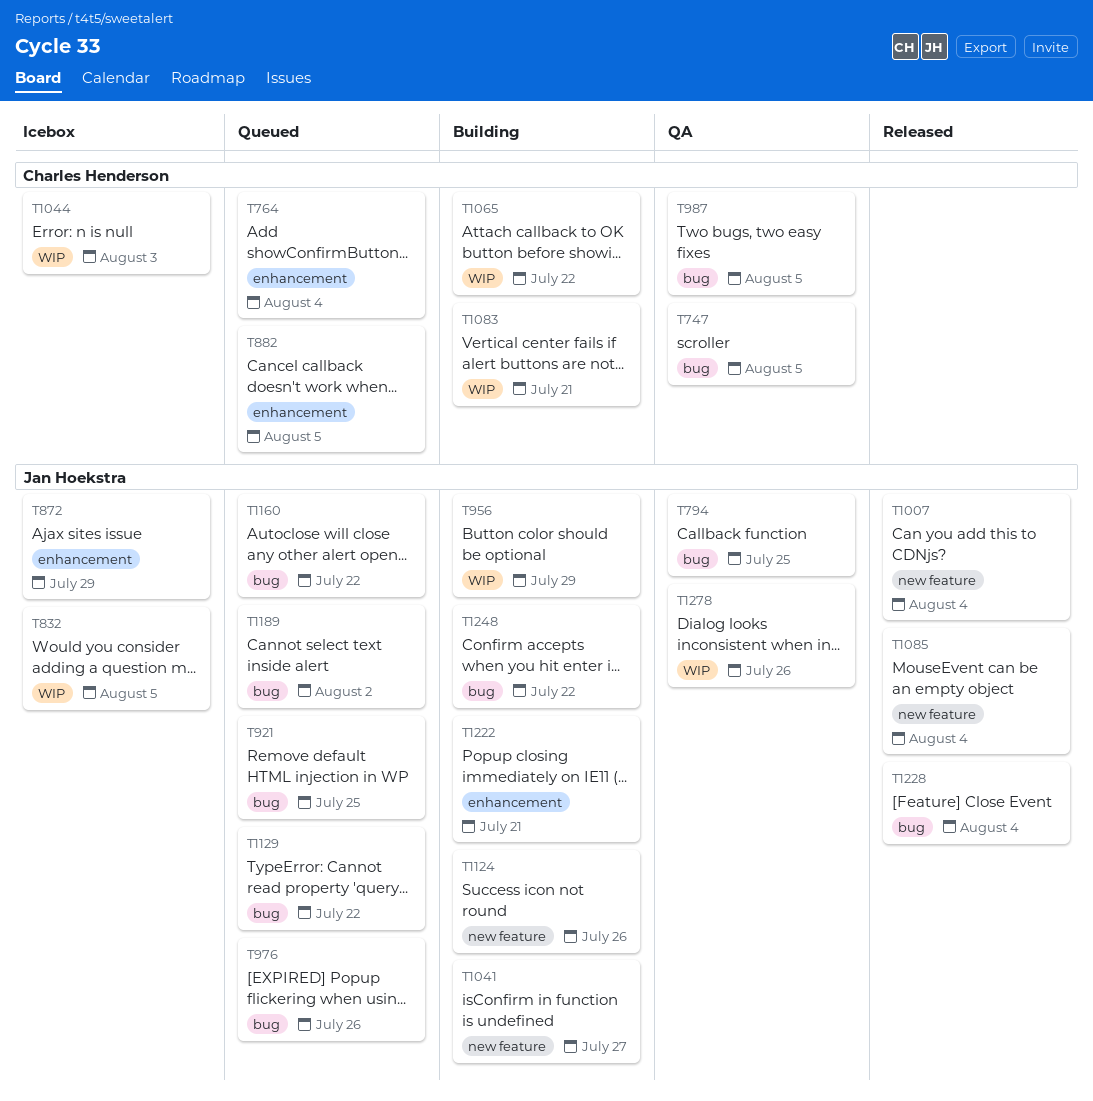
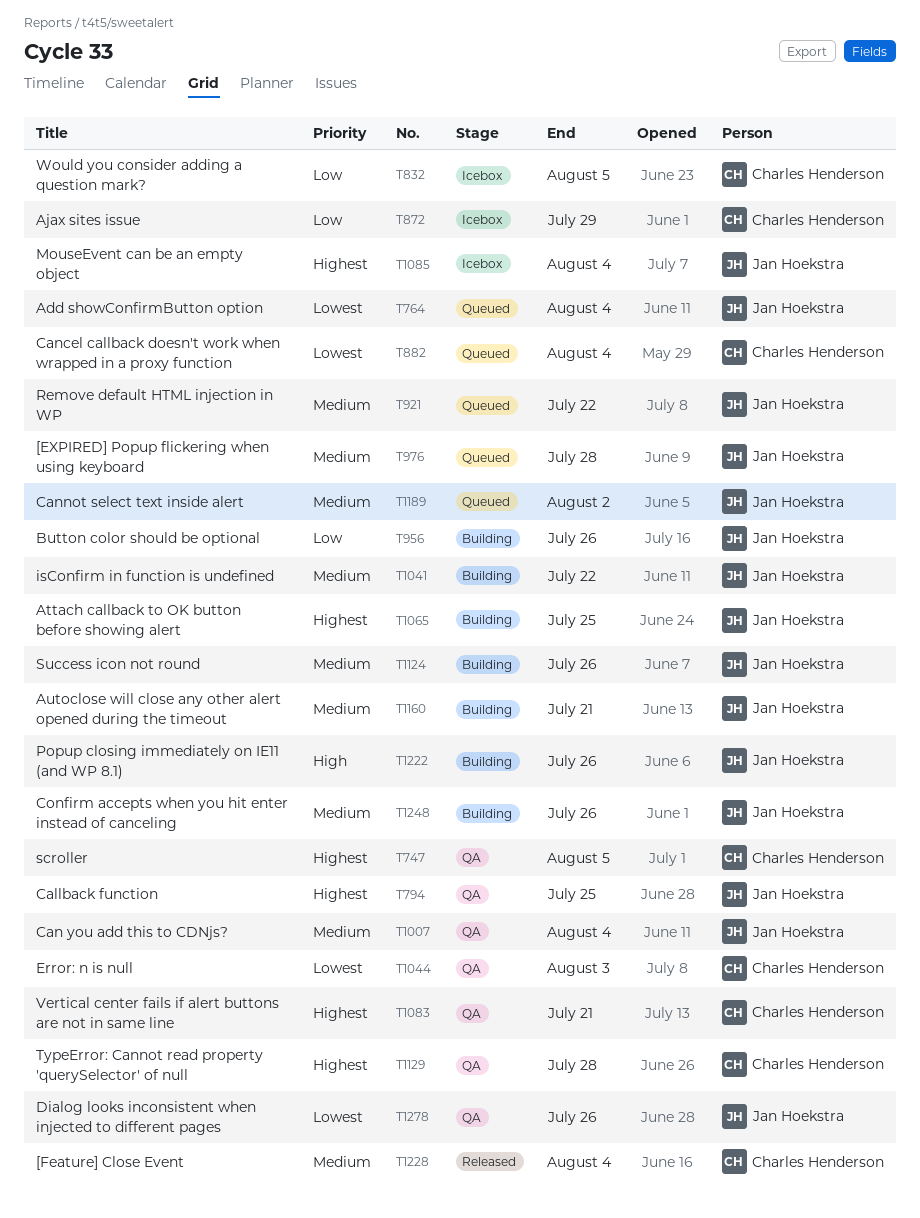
T764, owner: Charles Henderson -> Jan Hoekstra
T832, owner: Jan Hoekstra -> Charles Henderson
T872, owner: Jan Hoekstra -> Charles Henderson
T882, due: Aug 5 -> Aug 4
T921, due: Jul 25 -> Jul 22
T956, due: Jul 29 -> Jul 26
T976, due: Jul 26 -> Jul 28
T987: present -> none
T1007, status: Released -> QA
T1041, due: Jul 27 -> Jul 22
T1044, status: Icebox -> QA
T1065, owner: Charles Henderson -> Jan Hoekstra
T1065, due: Jul 22 -> Jul 25
T1083, status: Building -> QA
T1085, status: Released -> Icebox
T1129, status: Queued -> QA
T1129, owner: Jan Hoekstra -> Charles Henderson
T1129, due: Jul 22 -> Jul 28
T1160, status: Queued -> Building
T1160, due: Jul 22 -> Jul 21
T1222, due: Jul 21 -> Jul 26
T1228, owner: Jan Hoekstra -> Charles Henderson
T1248, due: Jul 22 -> Jul 26

